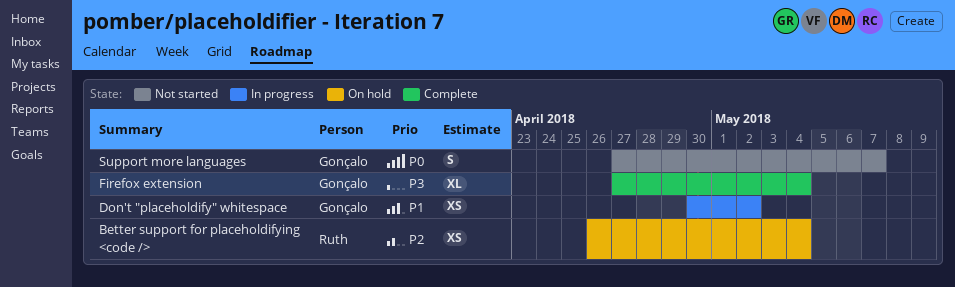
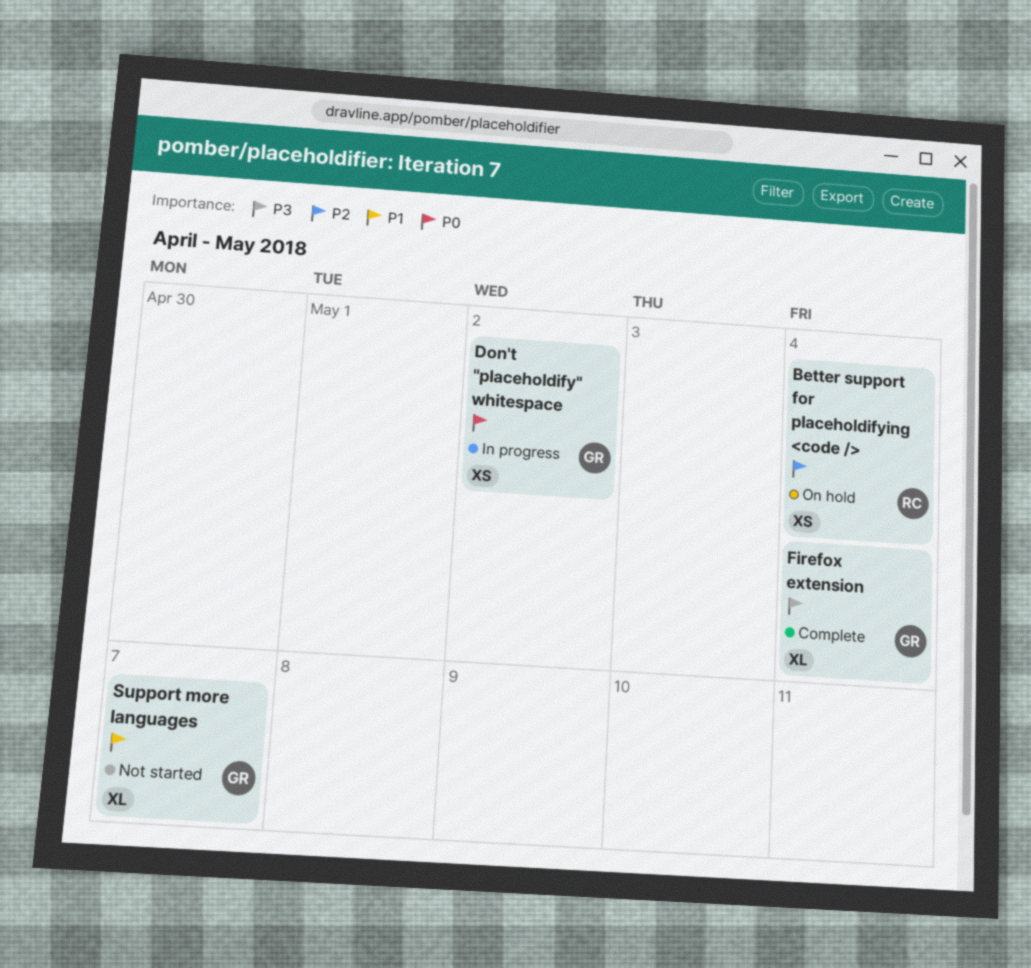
Don't "placeholdify" whitespace, priority: P1 -> P0
Support more languages, priority: P0 -> P1
Support more languages, estimate: S -> XL

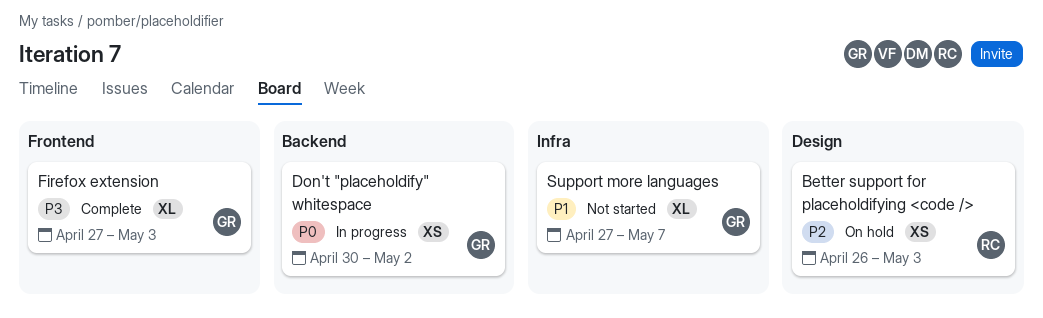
Better support for placeholdifying <code />, due: May 4 -> May 3
Firefox extension, due: May 4 -> May 3

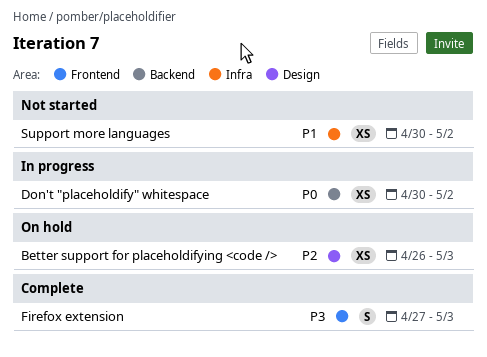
Firefox extension, estimate: XL -> S
Support more languages, estimate: XL -> XS
Support more languages, start: Apr 27 -> Apr 30
Support more languages, due: May 7 -> May 2

